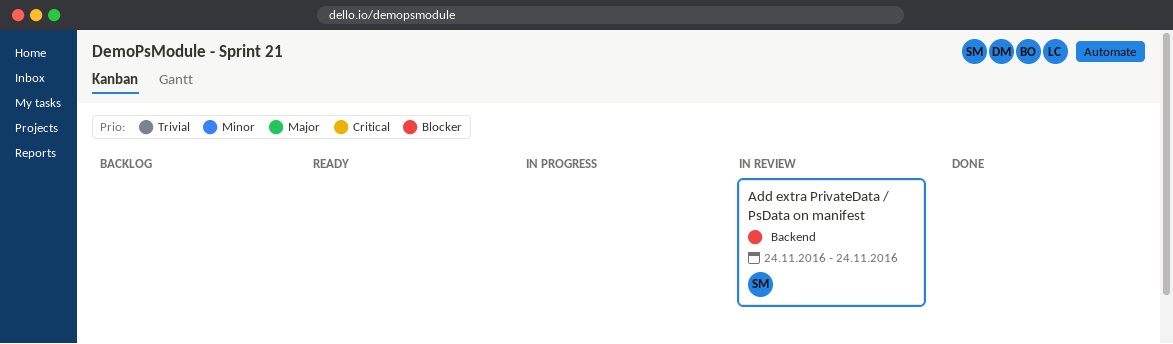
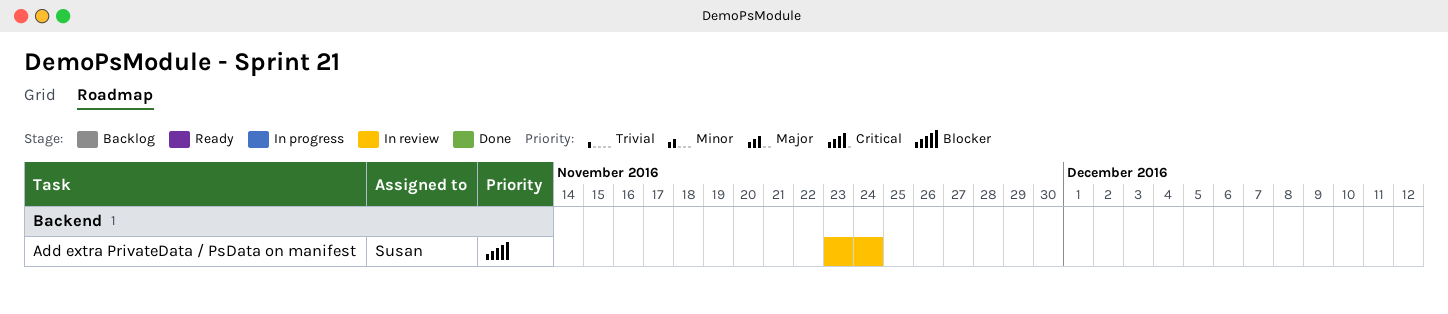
Add extra PrivateData / PsData on manifest, start: Nov 24 -> Nov 23

